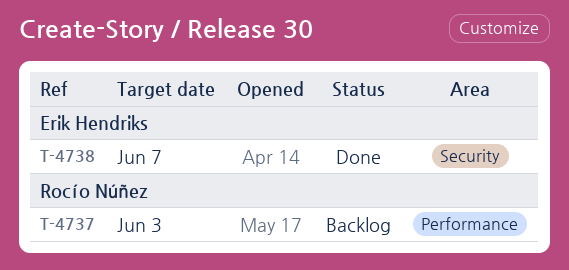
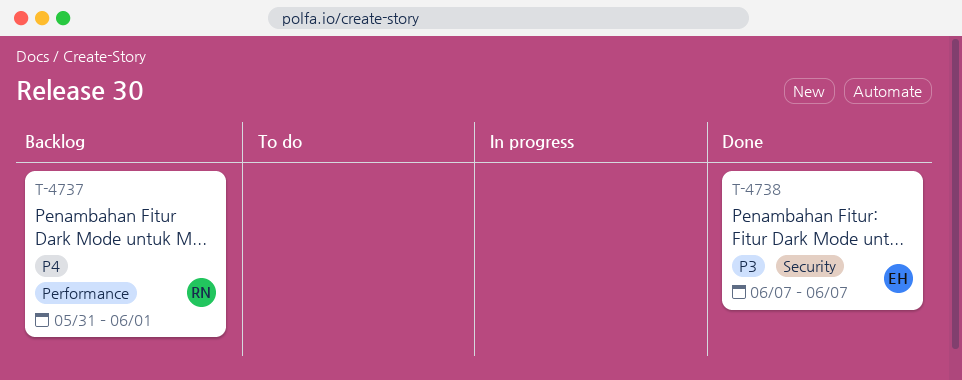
T-4737, due: Jun 3 -> Jun 1

